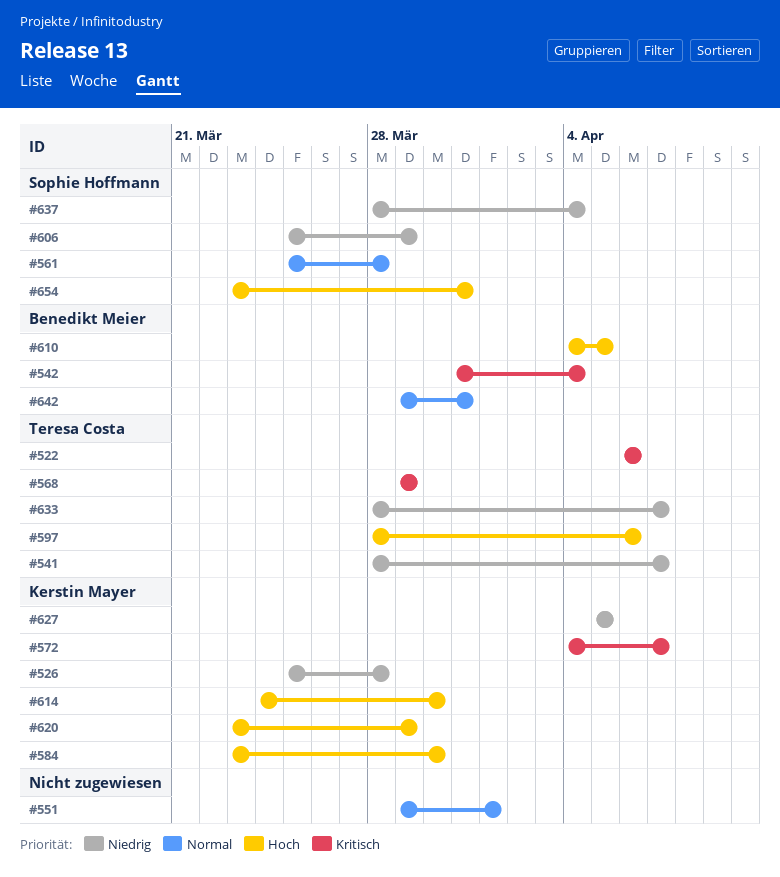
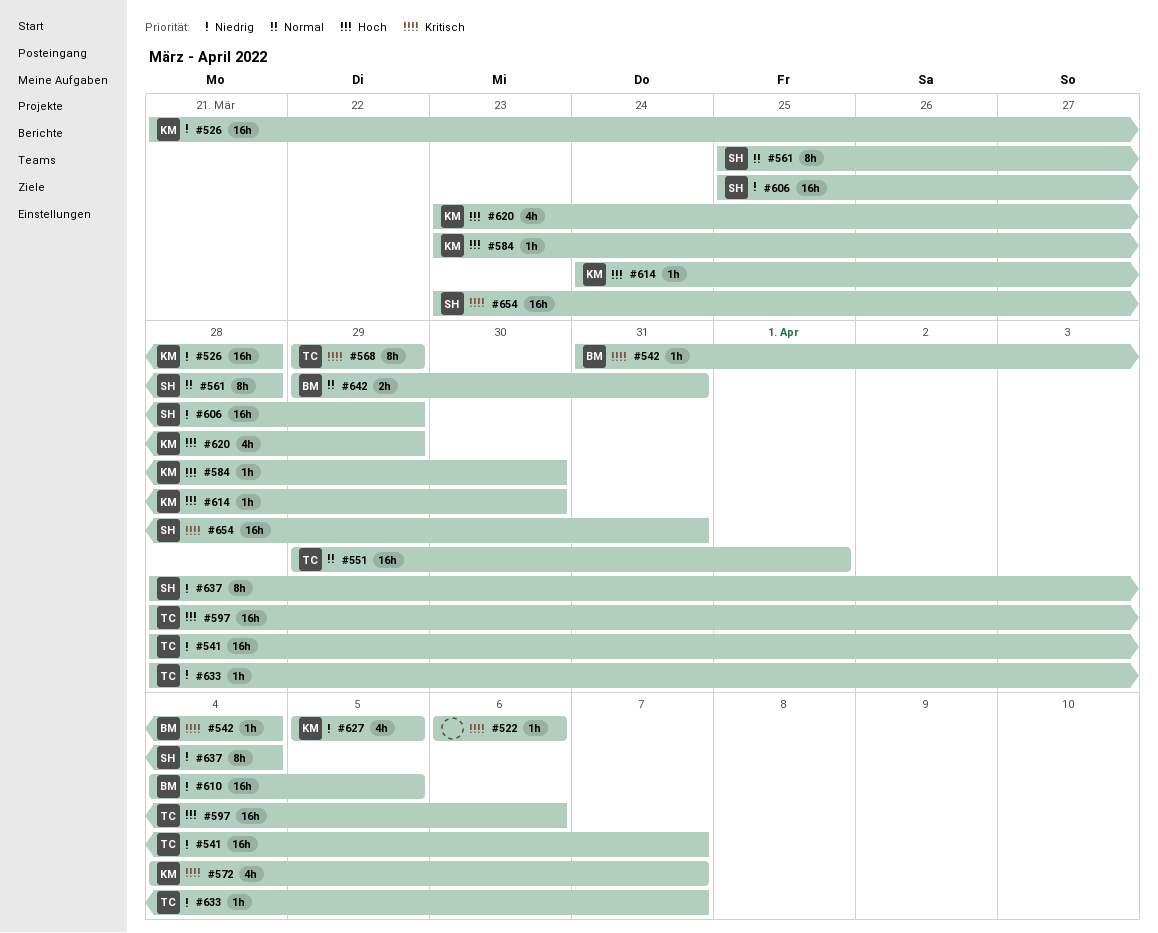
#522, owner: Teresa Costa -> none
#526, start: Mar 25 -> Mar 21
#551, owner: none -> Teresa Costa
#610, priority: Hoch -> Niedrig
#654, priority: Hoch -> Kritisch

